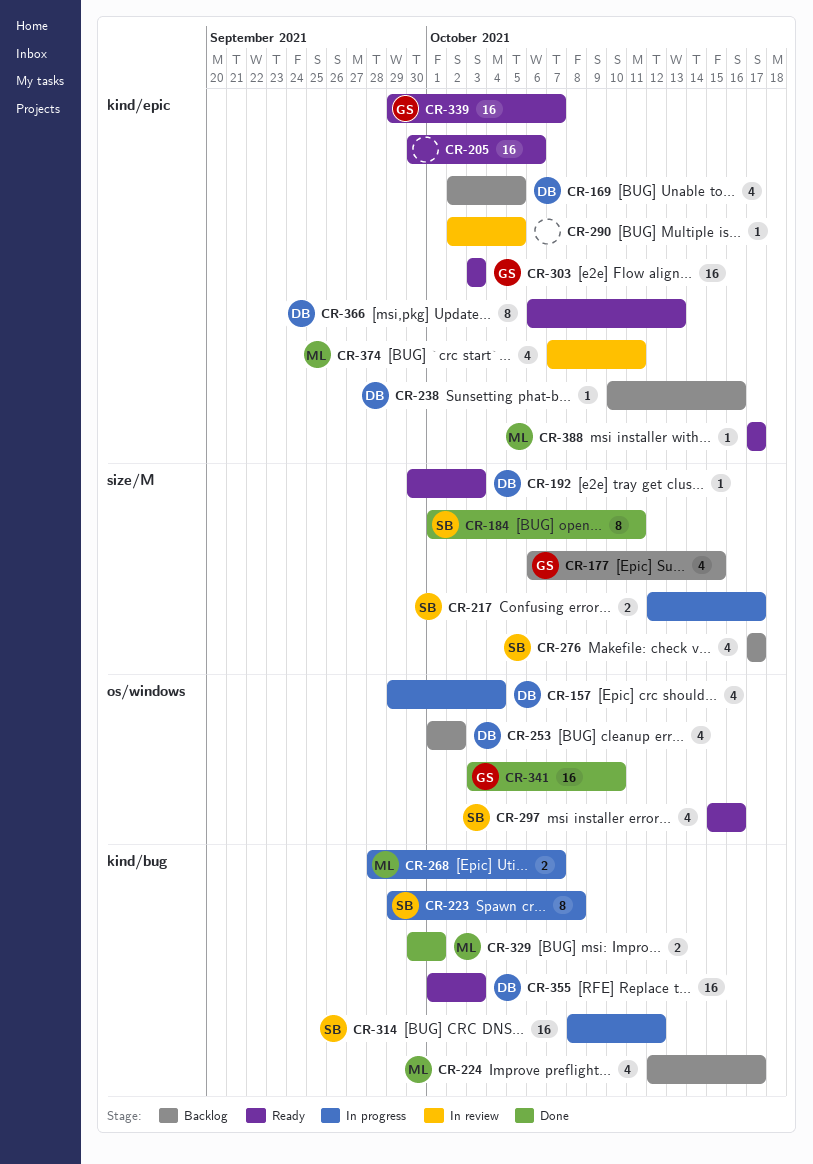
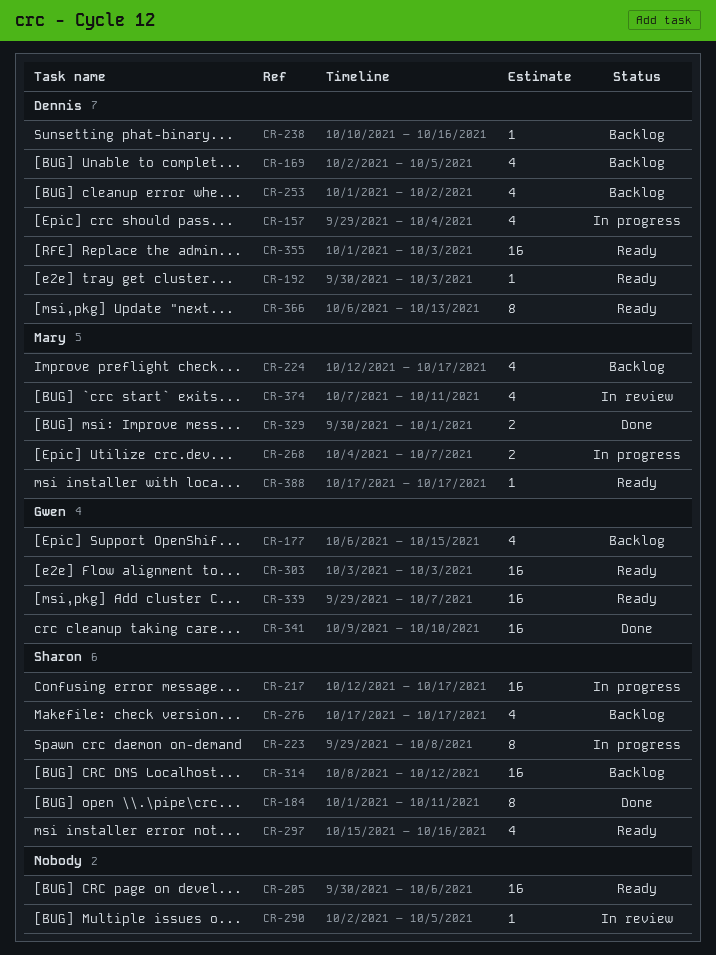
CR-217, estimate: 2 -> 16
CR-268, start: Sep 28 -> Oct 4
CR-314, status: In progress -> Backlog
CR-341, start: Oct 3 -> Oct 9

